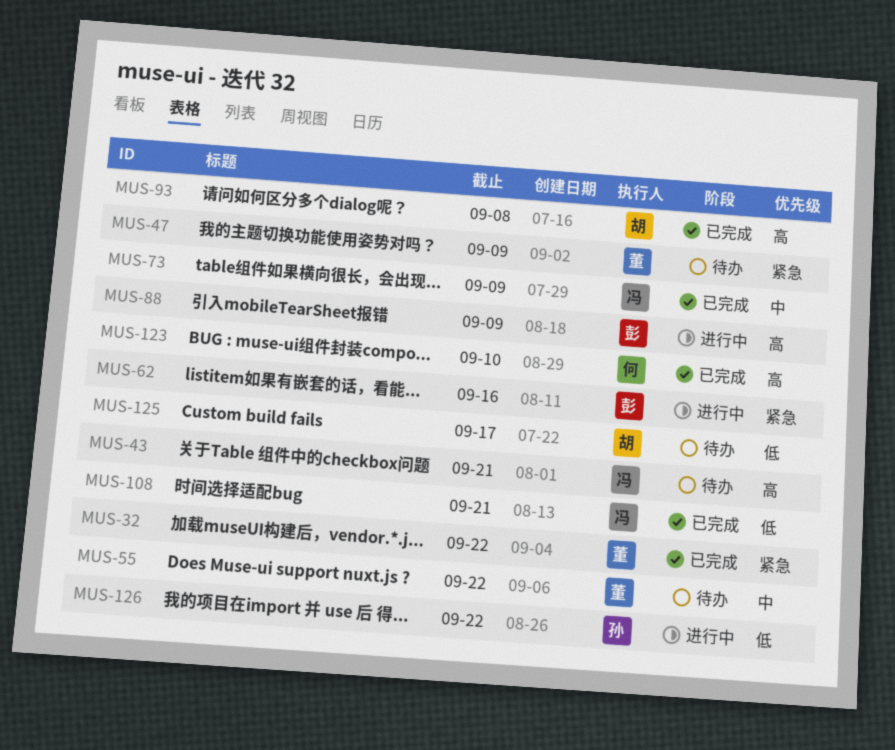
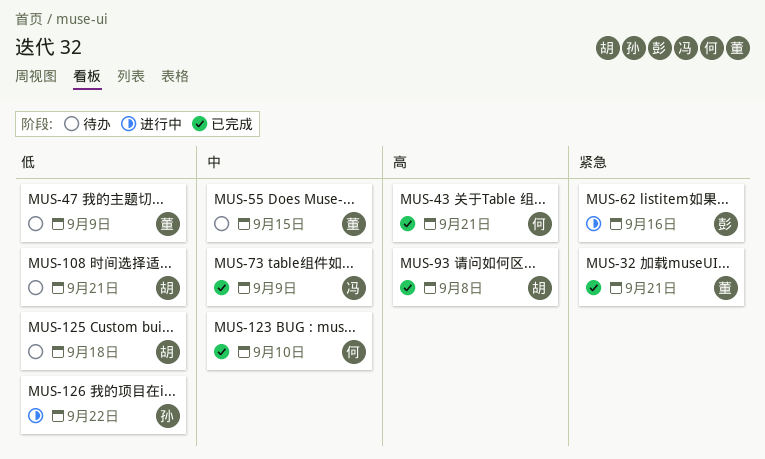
MUS-32, due: Sep 22 -> Sep 21
MUS-43, status: 待办 -> 已完成
MUS-43, owner: 冯 -> 何
MUS-47, priority: 紧急 -> 低
MUS-55, due: Sep 22 -> Sep 15
MUS-88: present -> none
MUS-108, status: 已完成 -> 待办
MUS-108, owner: 冯 -> 胡
MUS-123, priority: 高 -> 中
MUS-125, due: Sep 17 -> Sep 18

